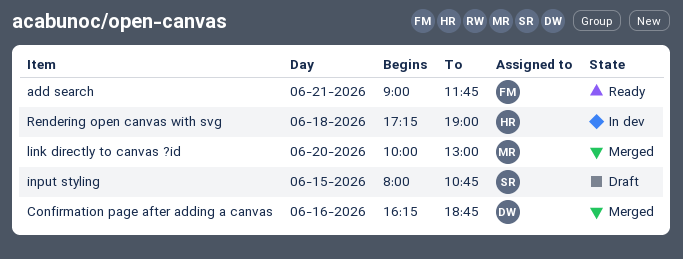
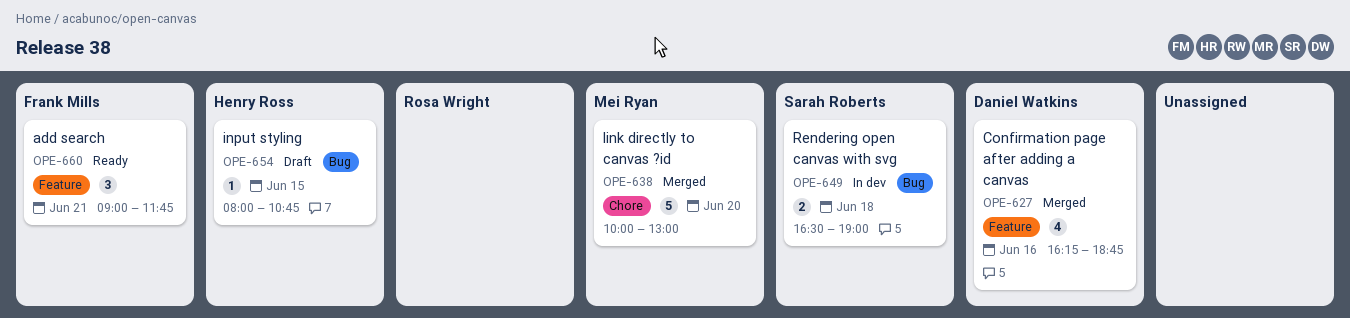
input styling, owner: Sarah Roberts -> Henry Ross
Rendering open canvas with svg, owner: Henry Ross -> Sarah Roberts
Rendering open canvas with svg, begins: 17:15 -> 16:30

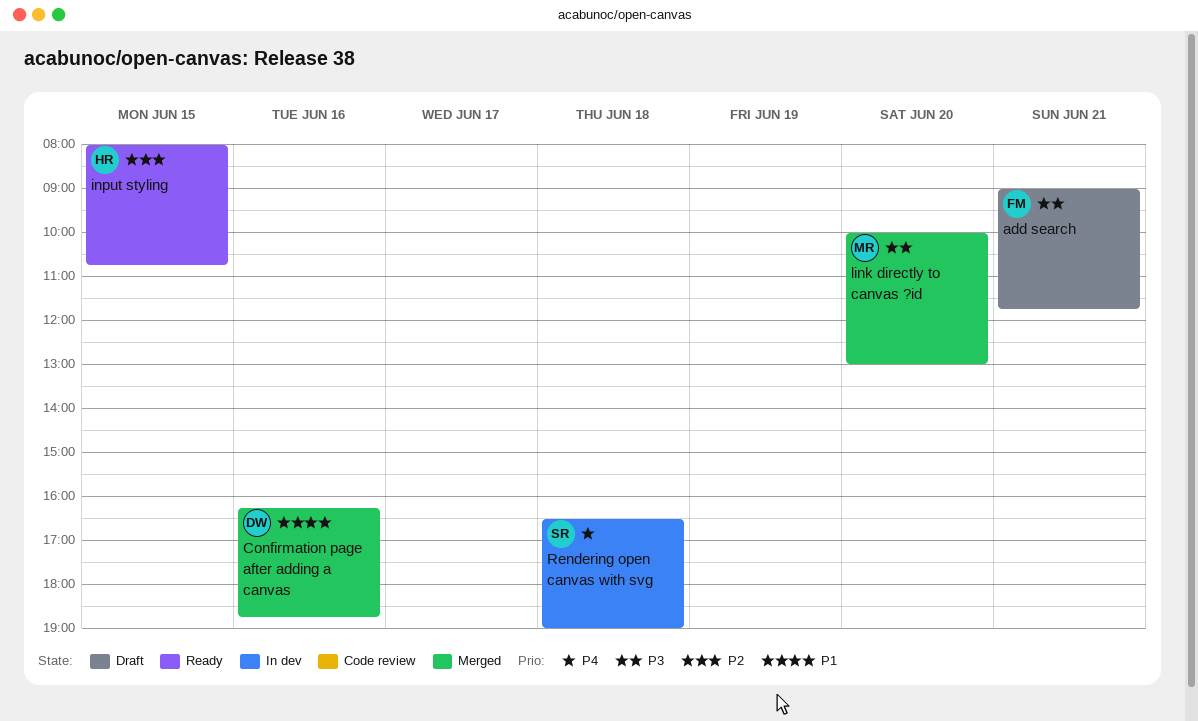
add search, status: Ready -> Draft
input styling, status: Draft -> Ready

